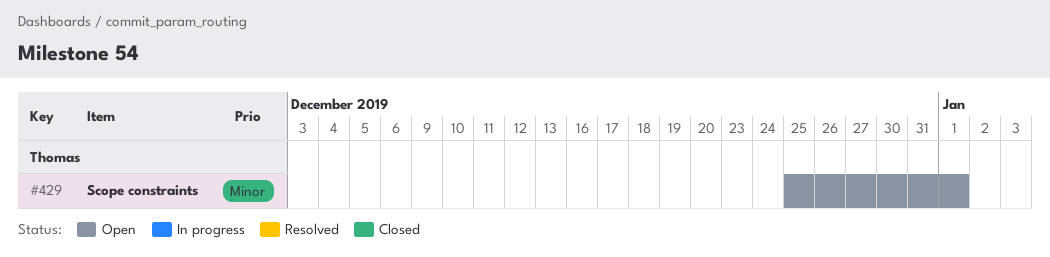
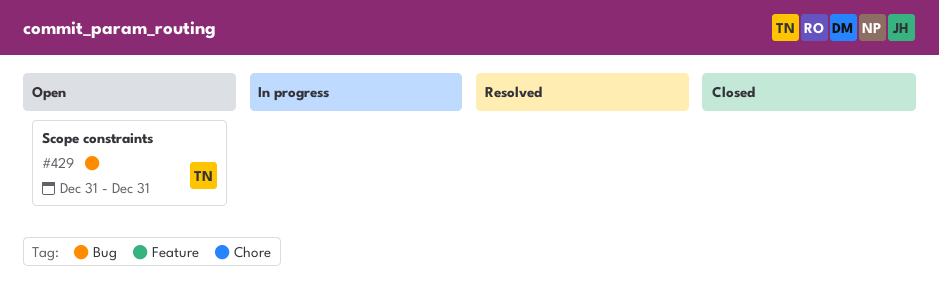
#429, start: Dec 25 -> Dec 31
#429, due: Jan 1 -> Dec 31

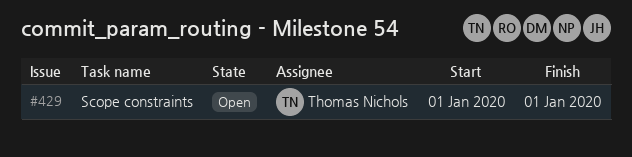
#429, start: Dec 31 -> Jan 1
#429, due: Dec 31 -> Jan 1

